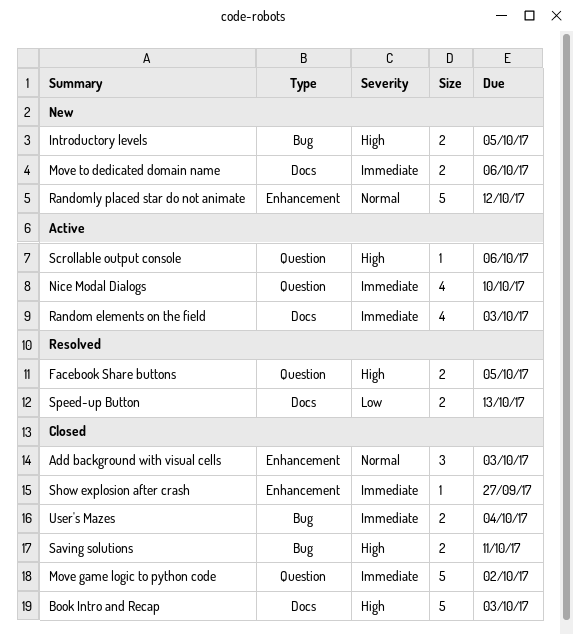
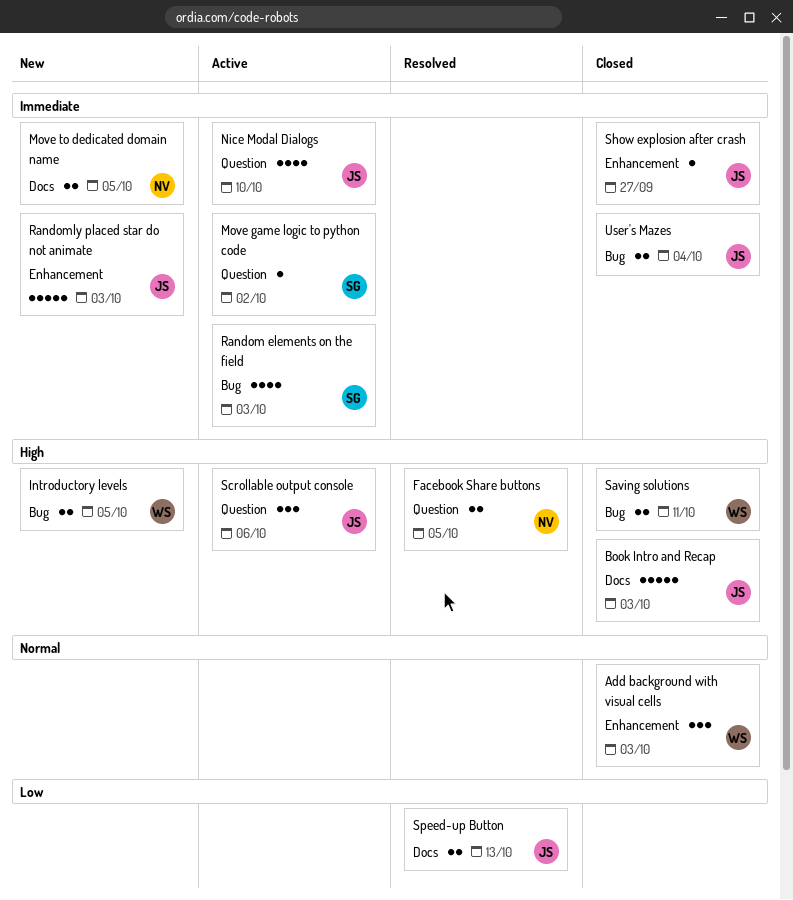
Move game logic to python code, status: Closed -> Active
Move game logic to python code, estimate: 5 -> 1
Move to dedicated domain name, due: Oct 6 -> Oct 5
Random elements on the field, label: Docs -> Bug
Randomly placed star do not animate, priority: Normal -> Immediate
Randomly placed star do not animate, due: Oct 12 -> Oct 3
Scrollable output console, estimate: 1 -> 3

